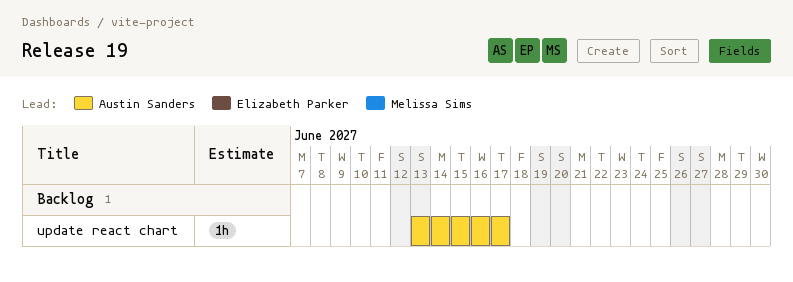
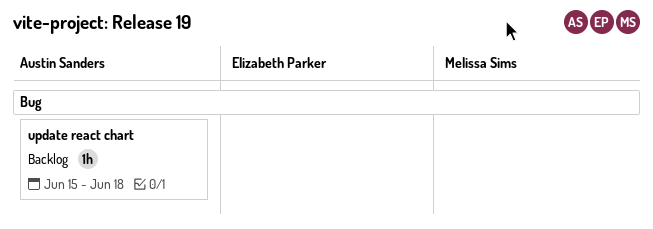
update react chart, start: Jun 13 -> Jun 15
update react chart, due: Jun 17 -> Jun 18

